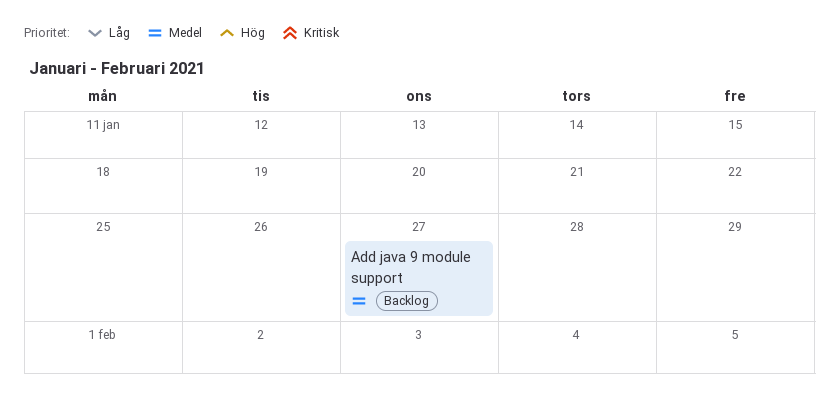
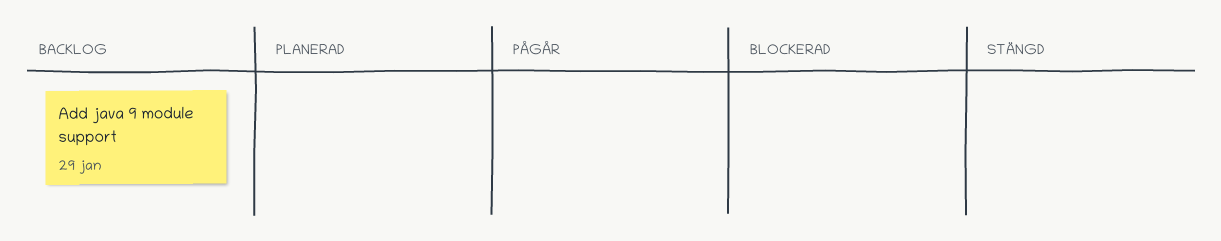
Add java 9 module support, due: Jan 27 -> Jan 29

